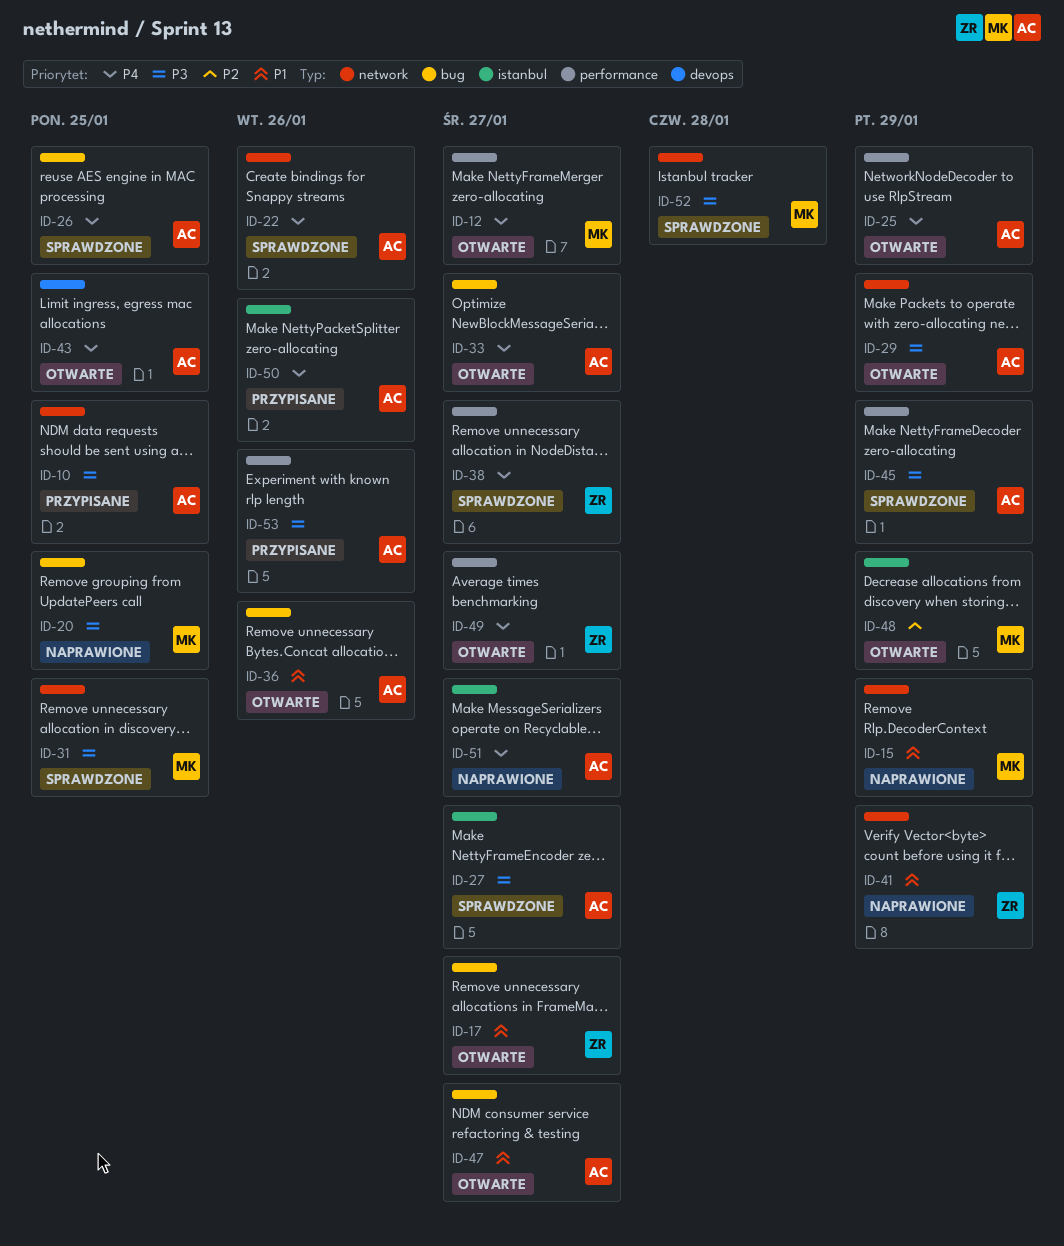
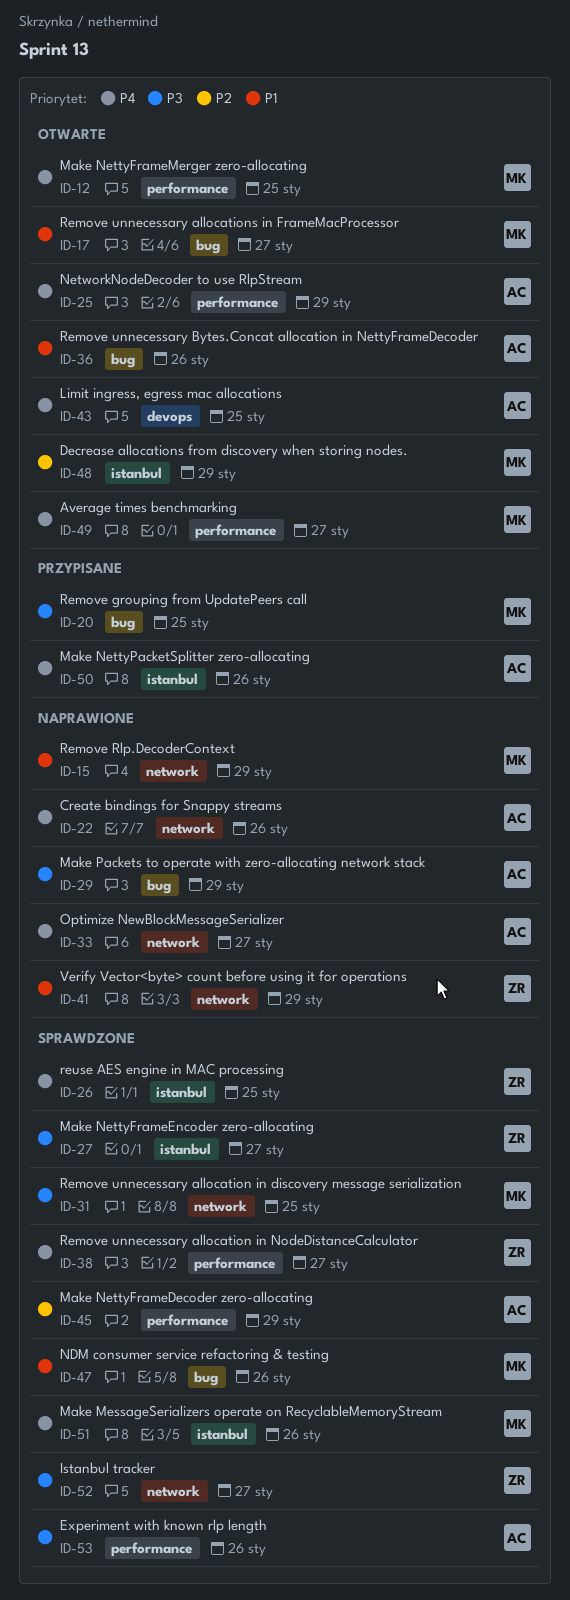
ID-10: present -> none
ID-12, due: Jan 27 -> Jan 25
ID-17, owner: ZR -> MK
ID-20, status: Naprawione -> Przypisane
ID-22, status: Sprawdzone -> Naprawione
ID-26, owner: AC -> ZR
ID-26, label: bug -> istanbul
ID-27, owner: AC -> ZR
ID-29, status: Otwarte -> Naprawione
ID-29, label: network -> bug
ID-33, status: Otwarte -> Naprawione
ID-33, label: bug -> network
ID-45, priority: P3 -> P2
ID-47, status: Otwarte -> Sprawdzone
ID-47, owner: AC -> MK
ID-47, due: Jan 27 -> Jan 26
ID-49, owner: ZR -> MK
ID-51, status: Naprawione -> Sprawdzone
ID-51, owner: AC -> MK
ID-51, due: Jan 27 -> Jan 26
ID-52, owner: MK -> ZR
ID-52, due: Jan 28 -> Jan 27
ID-53, status: Przypisane -> Sprawdzone

